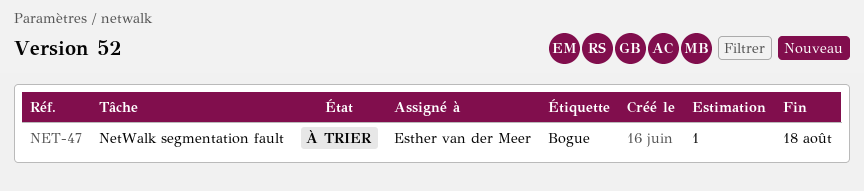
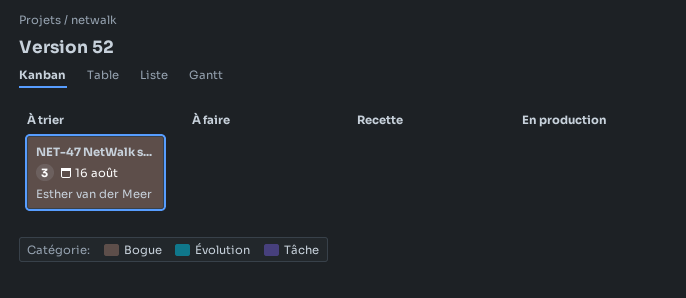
NET-47, estimate: 1 -> 3
NET-47, due: Aug 18 -> Aug 16

